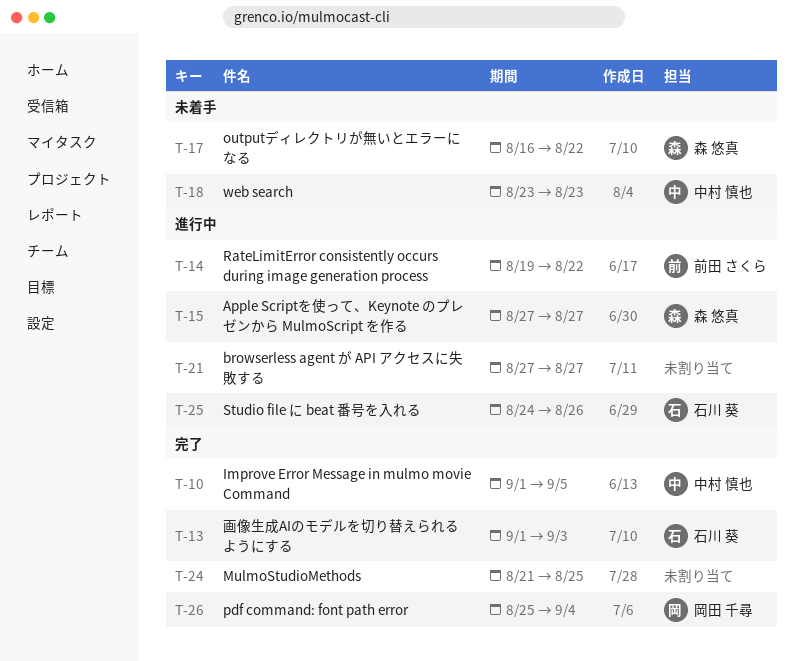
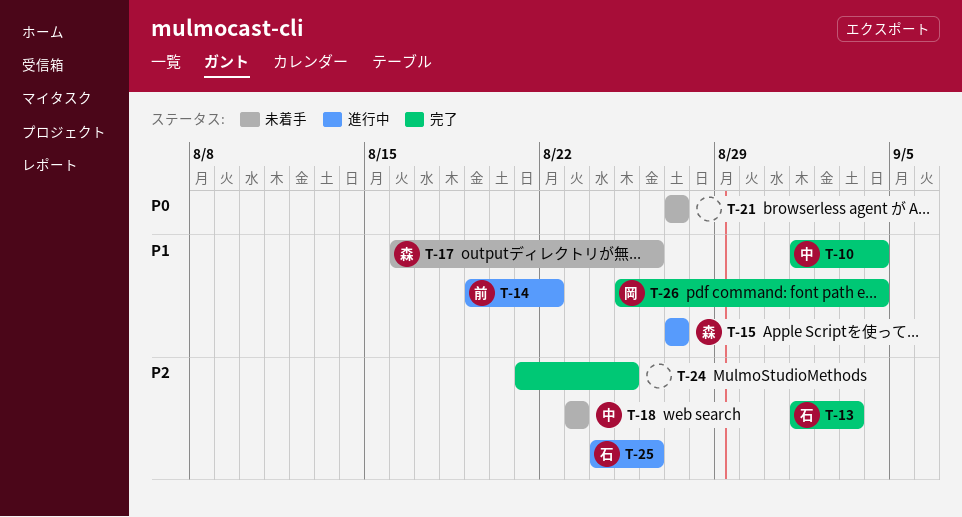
T-10, due: Sep 5 -> Sep 4
T-17, due: Aug 22 -> Aug 26
T-21, status: 進行中 -> 未着手

